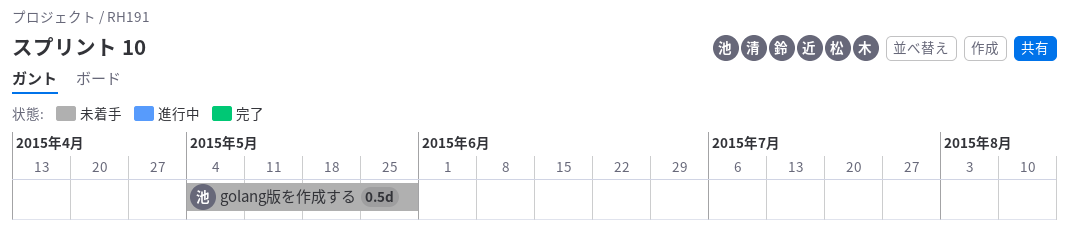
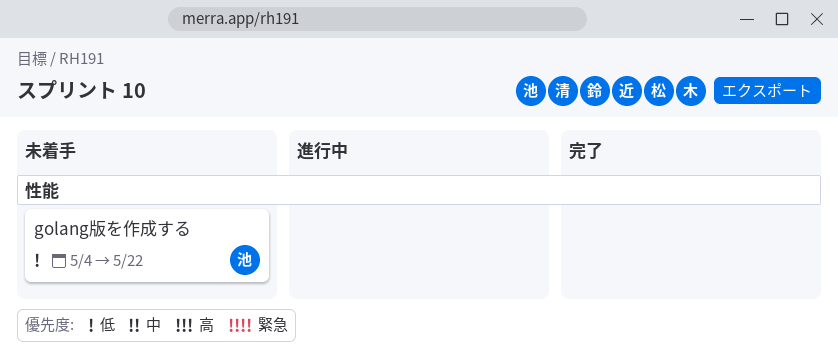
golang版を作成する, due: May 29 -> May 22

